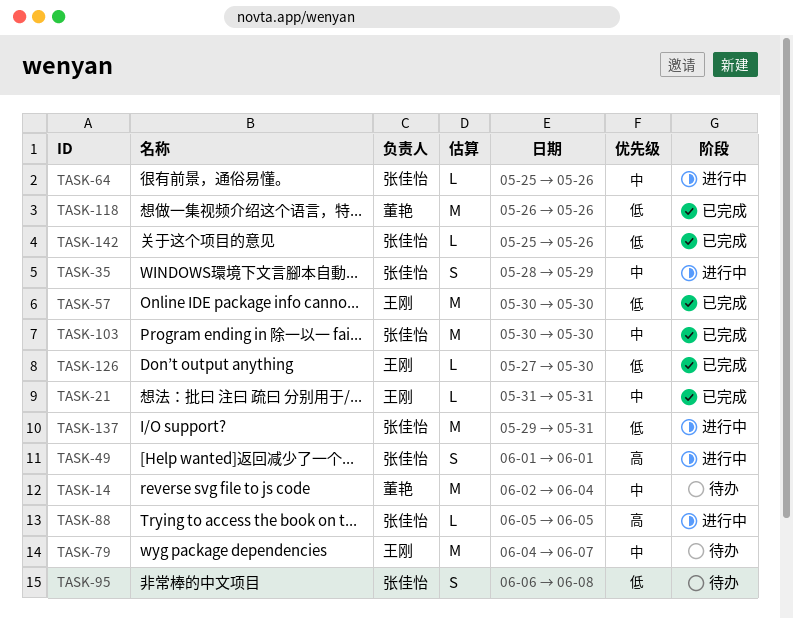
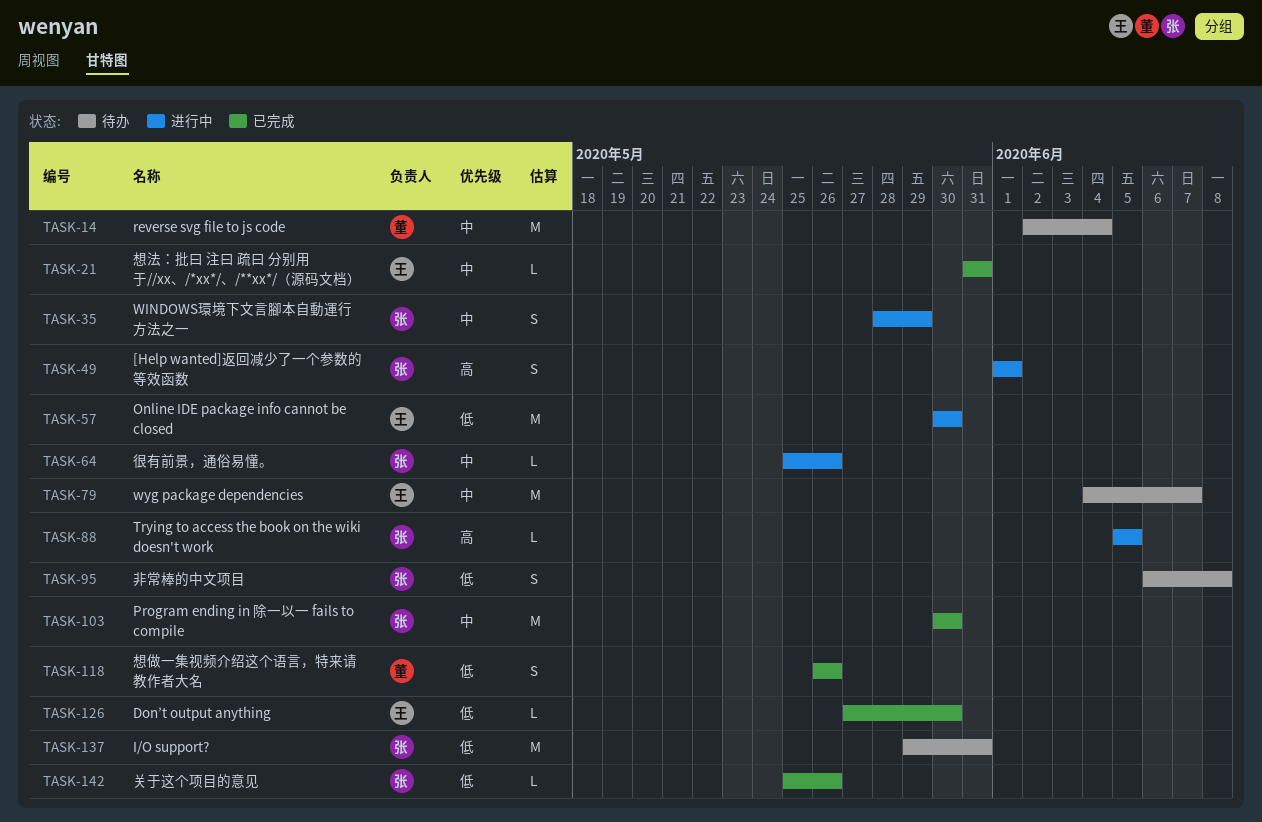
TASK-57, status: 已完成 -> 进行中
TASK-118, estimate: M -> S
TASK-137, status: 进行中 -> 待办

